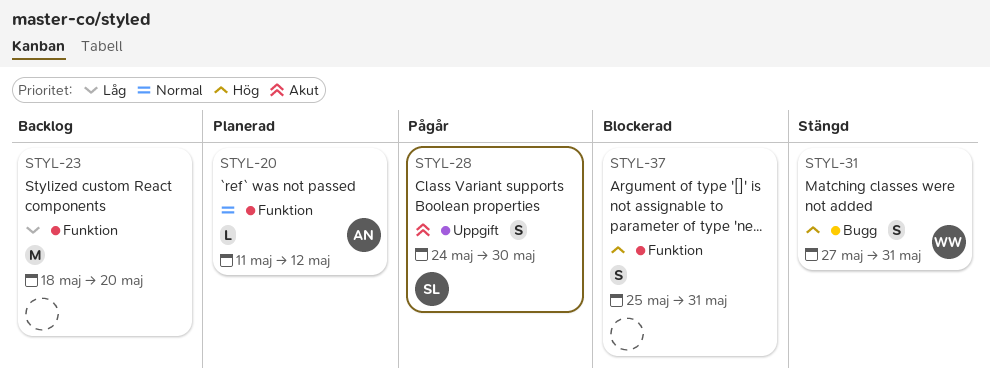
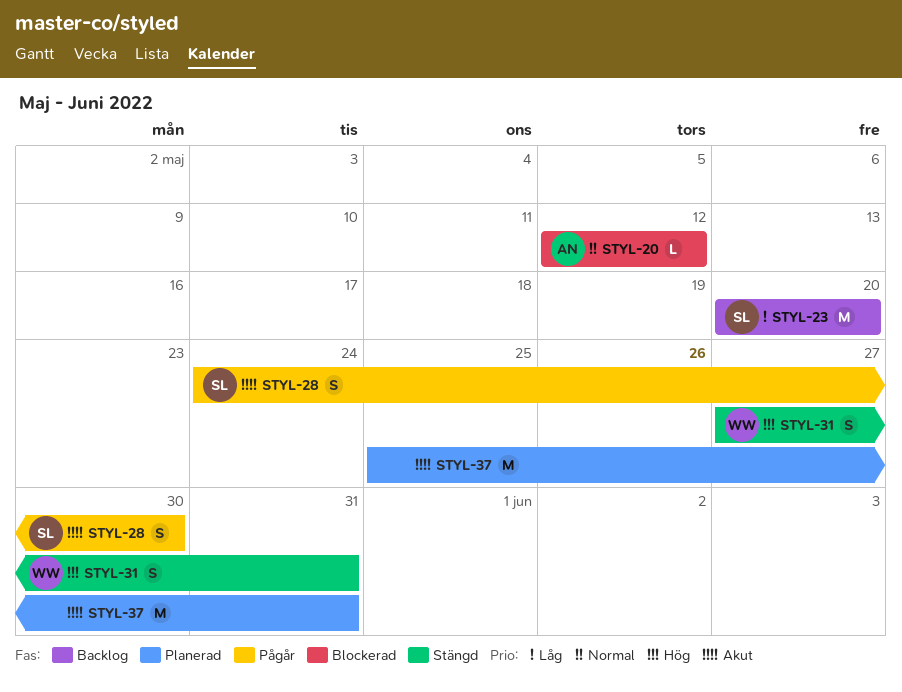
STYL-20, status: Planerad -> Blockerad
STYL-20, start: May 11 -> May 12
STYL-23, owner: none -> SL
STYL-23, start: May 18 -> May 20
STYL-37, status: Blockerad -> Planerad
STYL-37, priority: Hög -> Akut
STYL-37, estimate: S -> M

